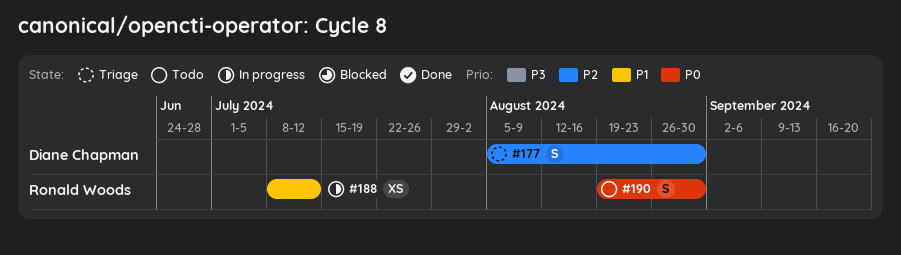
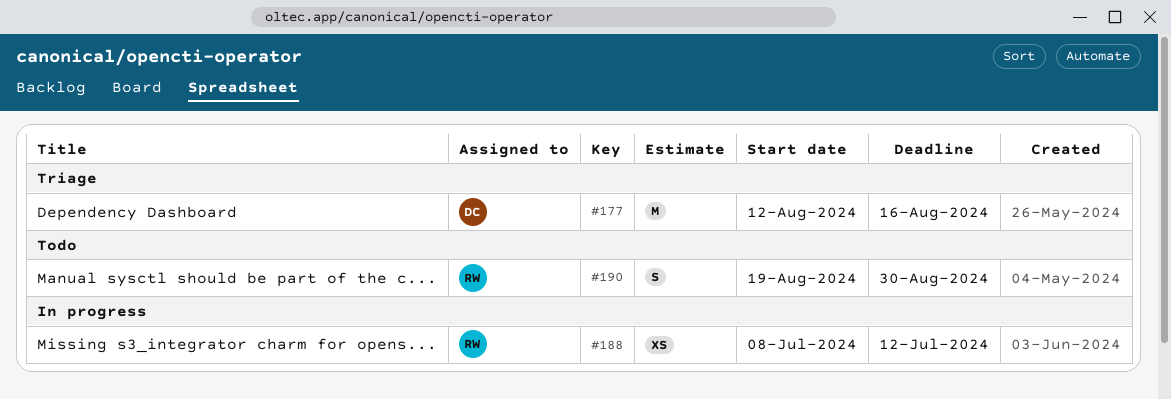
#177, estimate: S -> M
#177, start: Aug 5 -> Aug 12
#177, due: Aug 30 -> Aug 16

